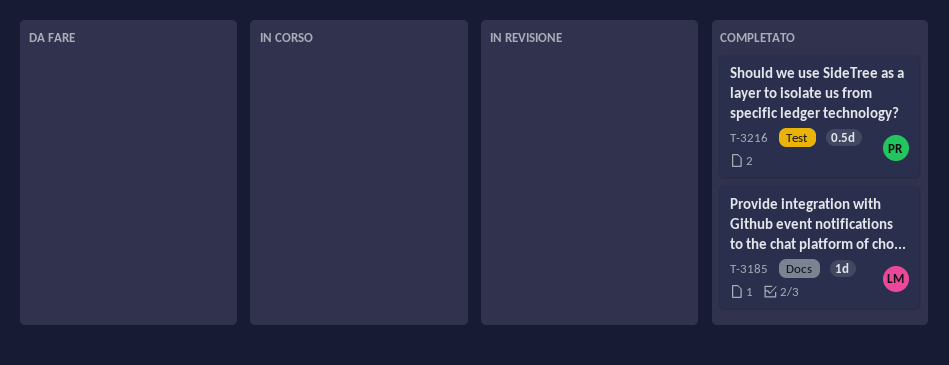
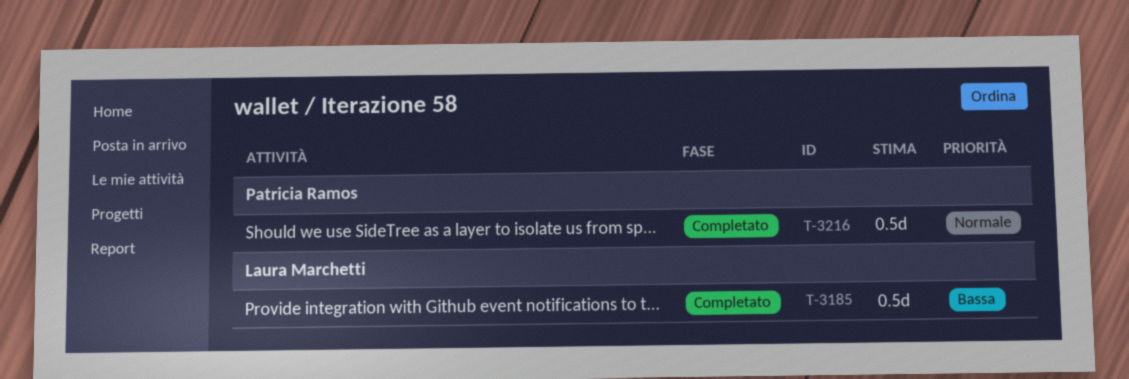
T-3185, estimate: 1d -> 0.5d

